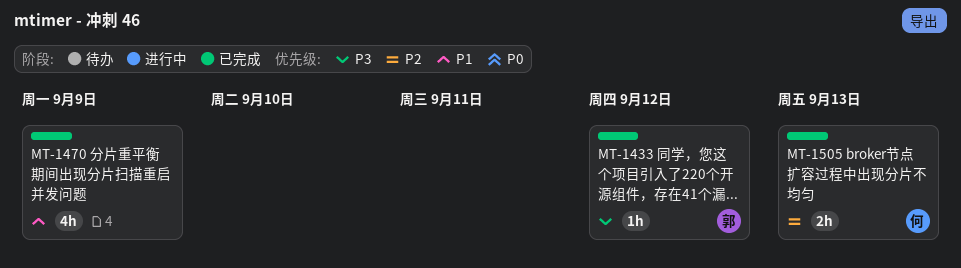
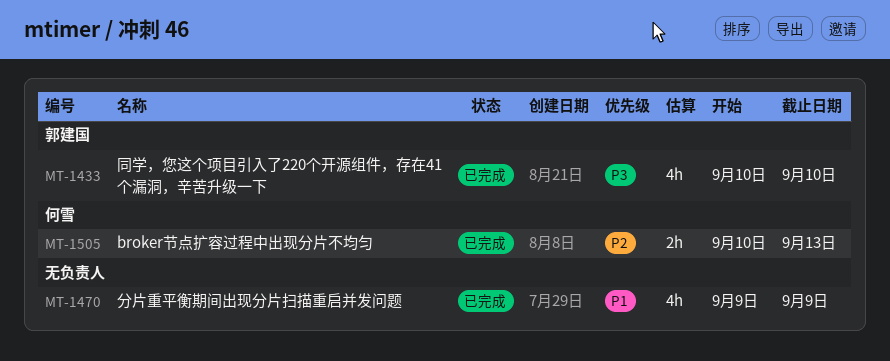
MT-1433, estimate: 1h -> 4h
MT-1433, due: Sep 12 -> Sep 10

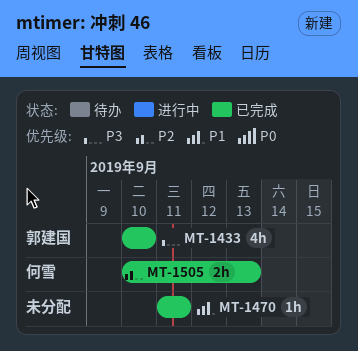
MT-1470, estimate: 4h -> 1h
MT-1470, start: Sep 9 -> Sep 11
MT-1470, due: Sep 9 -> Sep 11

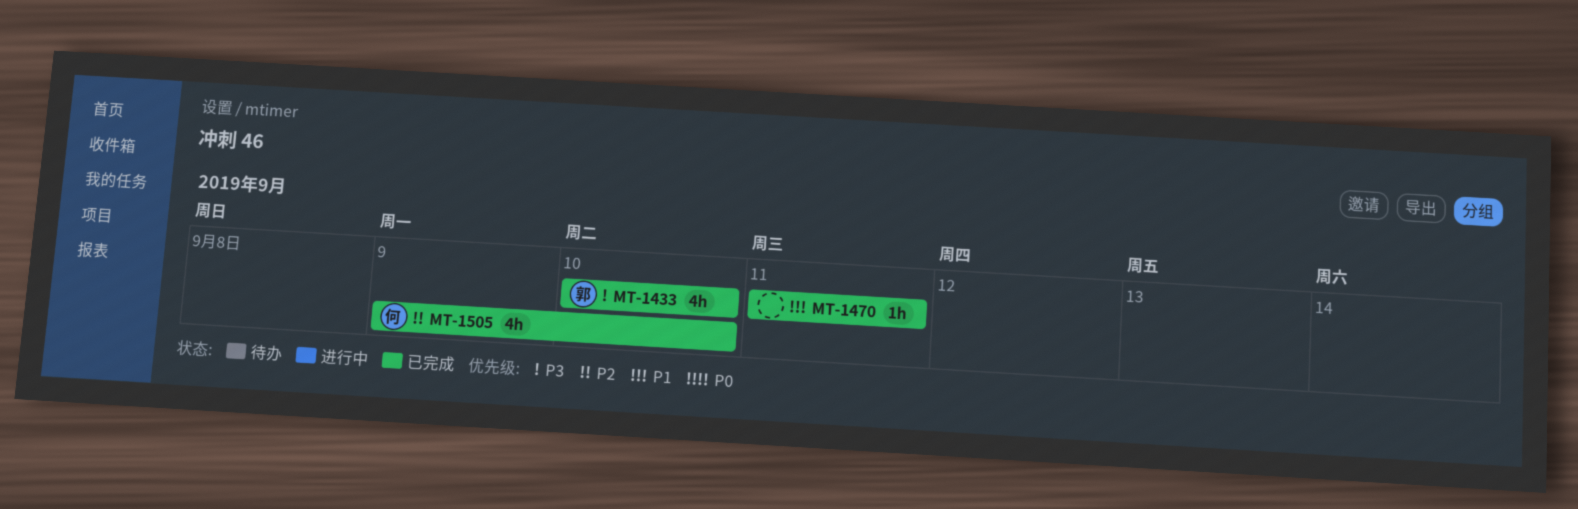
MT-1505, estimate: 2h -> 4h
MT-1505, start: Sep 10 -> Sep 9
MT-1505, due: Sep 13 -> Sep 10

